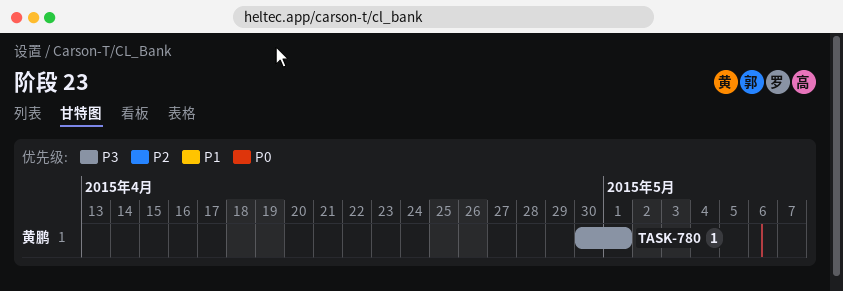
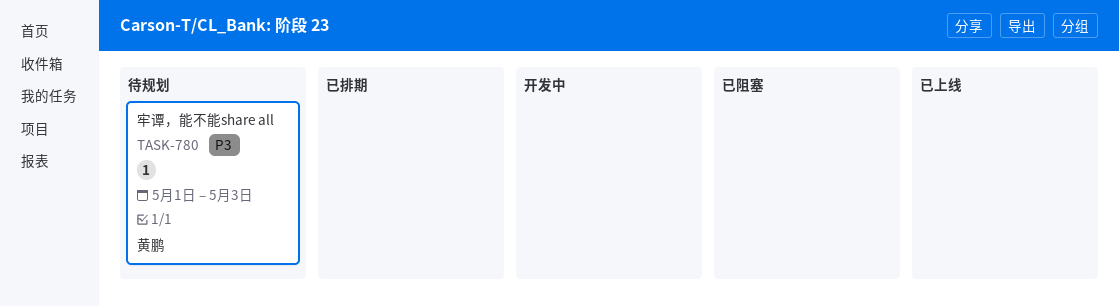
TASK-780, start: Apr 30 -> May 1
TASK-780, due: May 1 -> May 3

